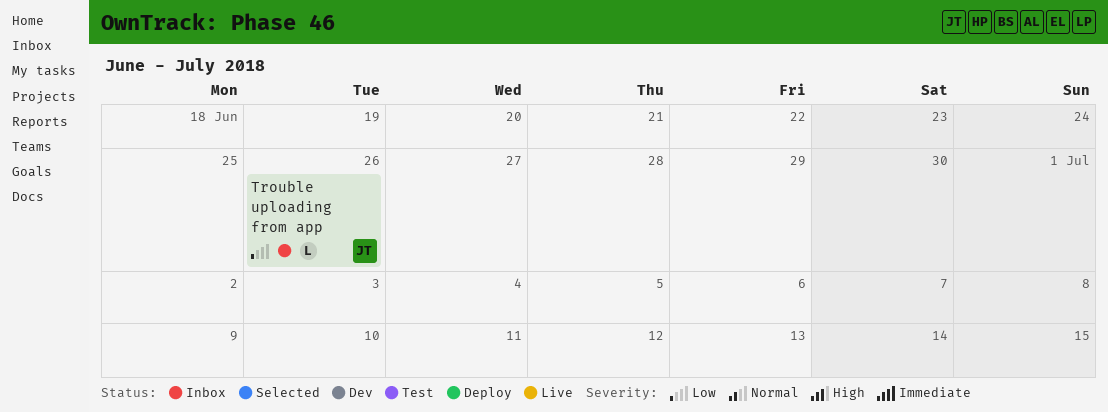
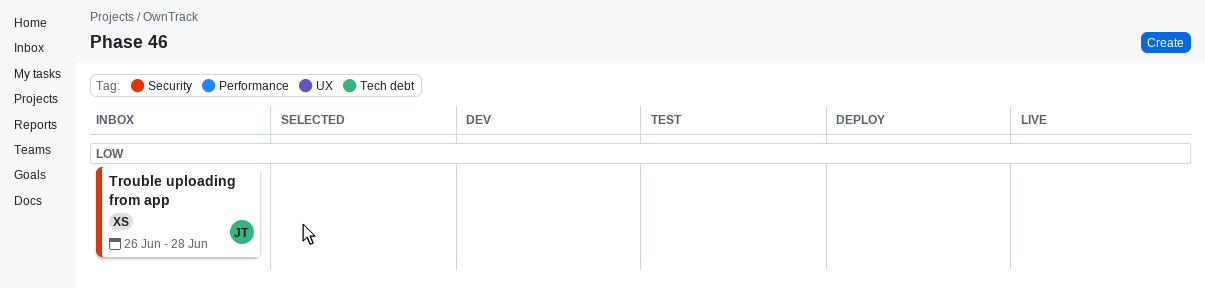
Trouble uploading from app, estimate: L -> XS
Trouble uploading from app, due: Jun 26 -> Jun 28

